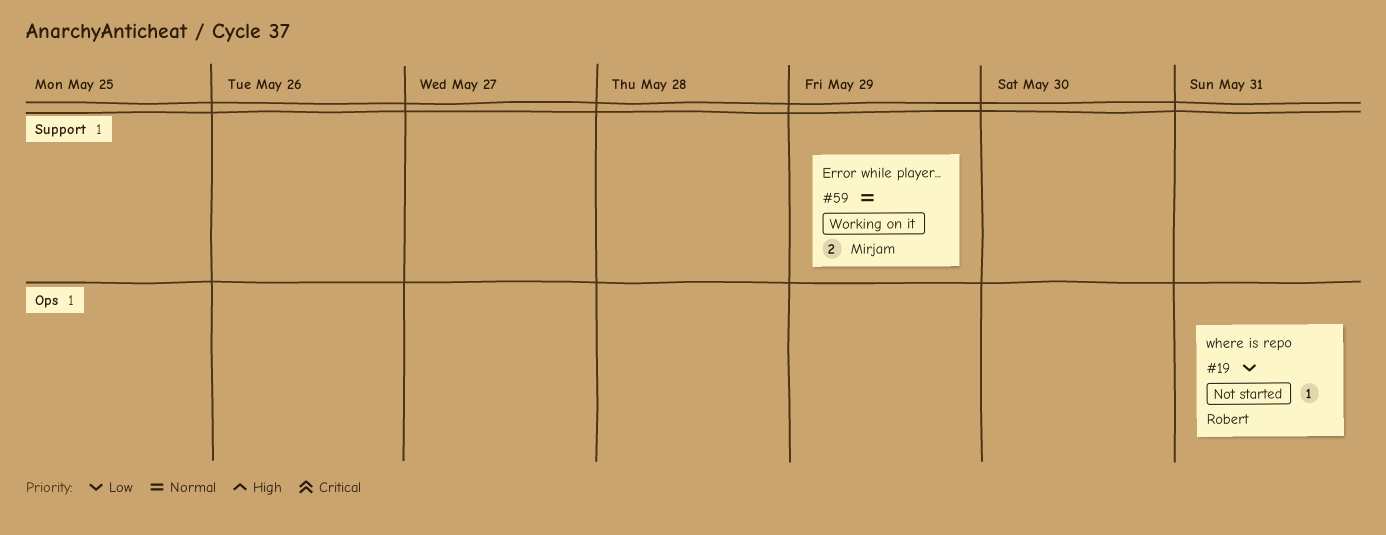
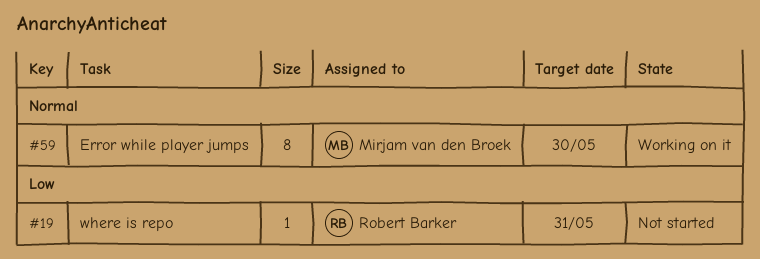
#59, estimate: 2 -> 8
#59, due: May 29 -> May 30

